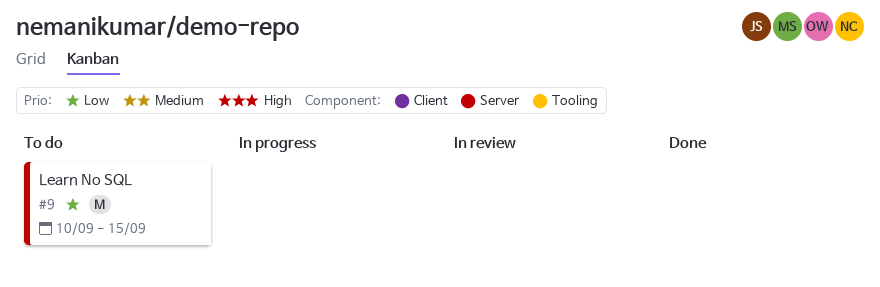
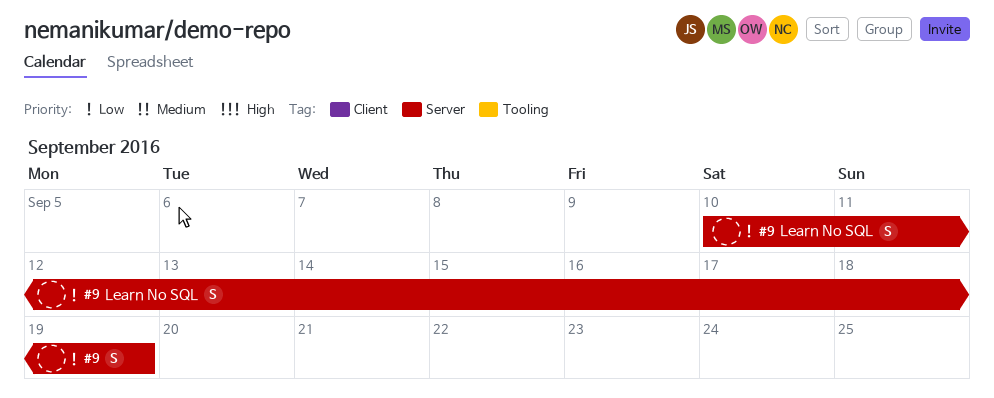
#9, estimate: M -> S
#9, due: Sep 15 -> Sep 19

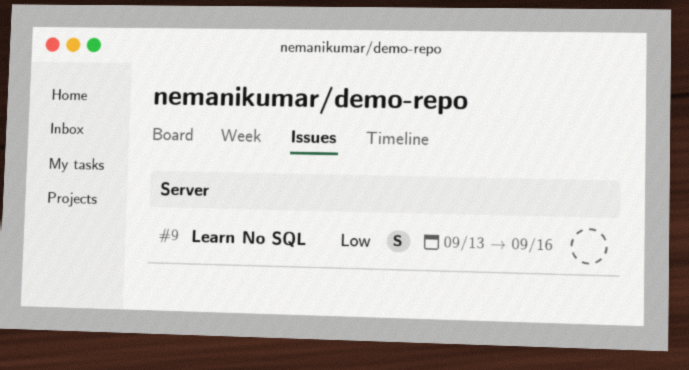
#9, start: Sep 10 -> Sep 13
#9, due: Sep 19 -> Sep 16

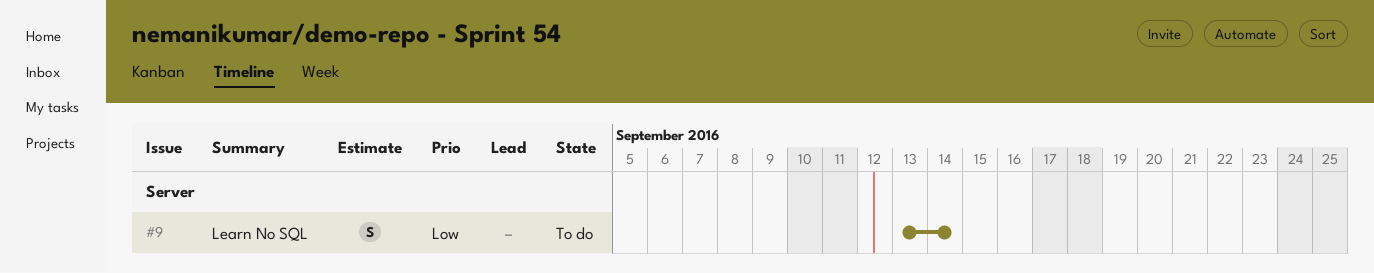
#9, due: Sep 16 -> Sep 14

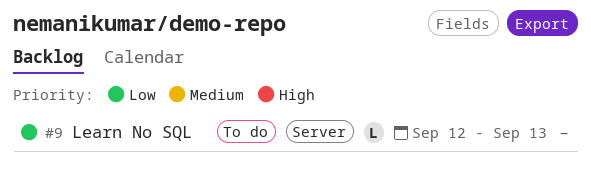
#9, estimate: S -> L
#9, start: Sep 13 -> Sep 12
#9, due: Sep 14 -> Sep 13

